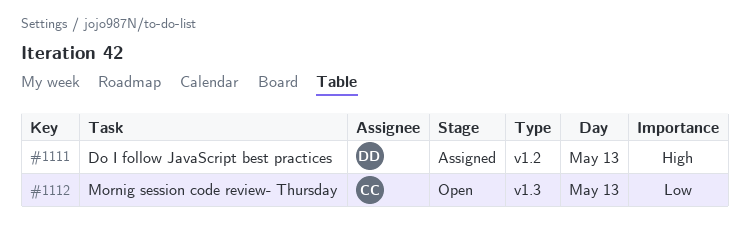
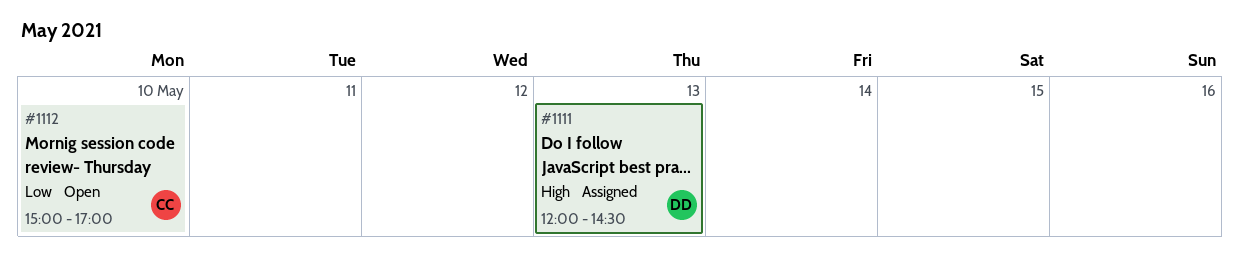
#1112, day: May 13 -> May 10

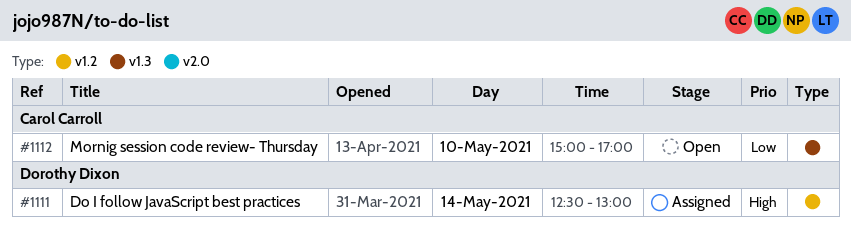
#1111, day: May 13 -> May 14
#1111, begins: 12:00 -> 12:30
#1111, ends: 14:30 -> 13:00

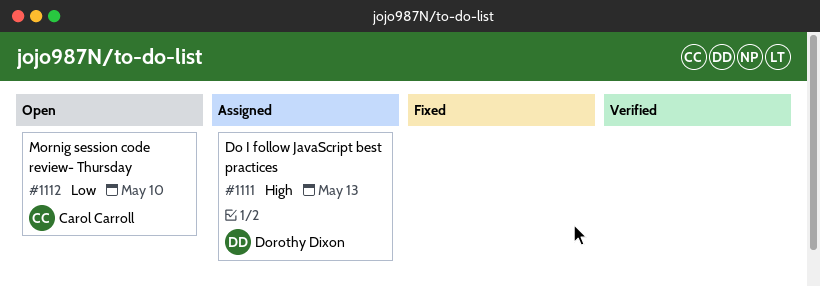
#1111, day: May 14 -> May 13

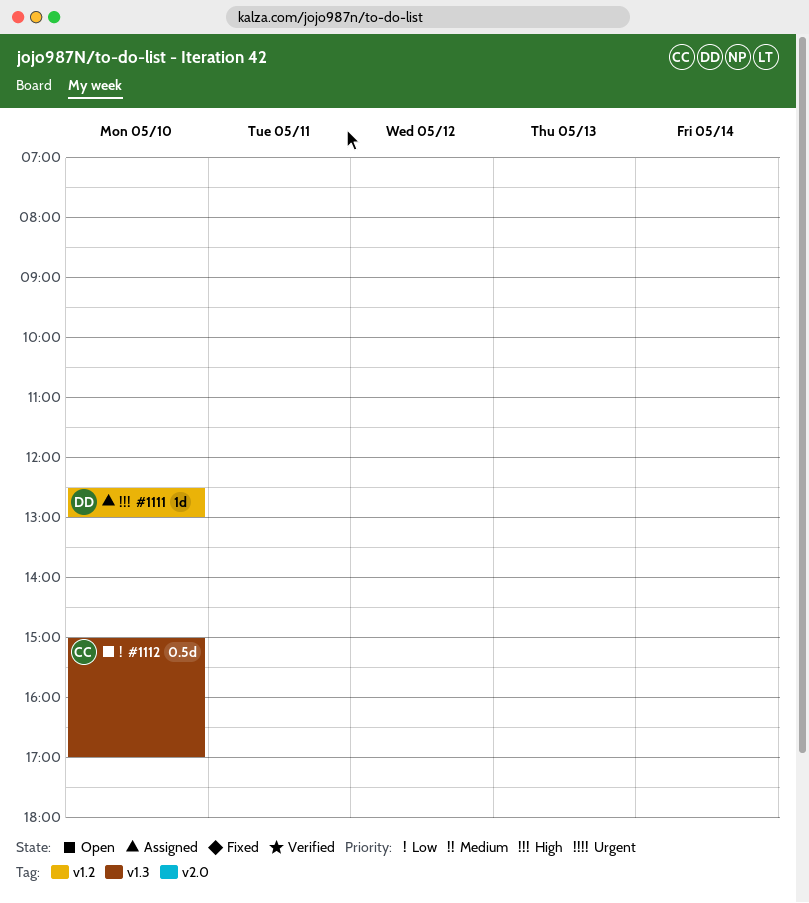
#1111, day: May 13 -> May 10

